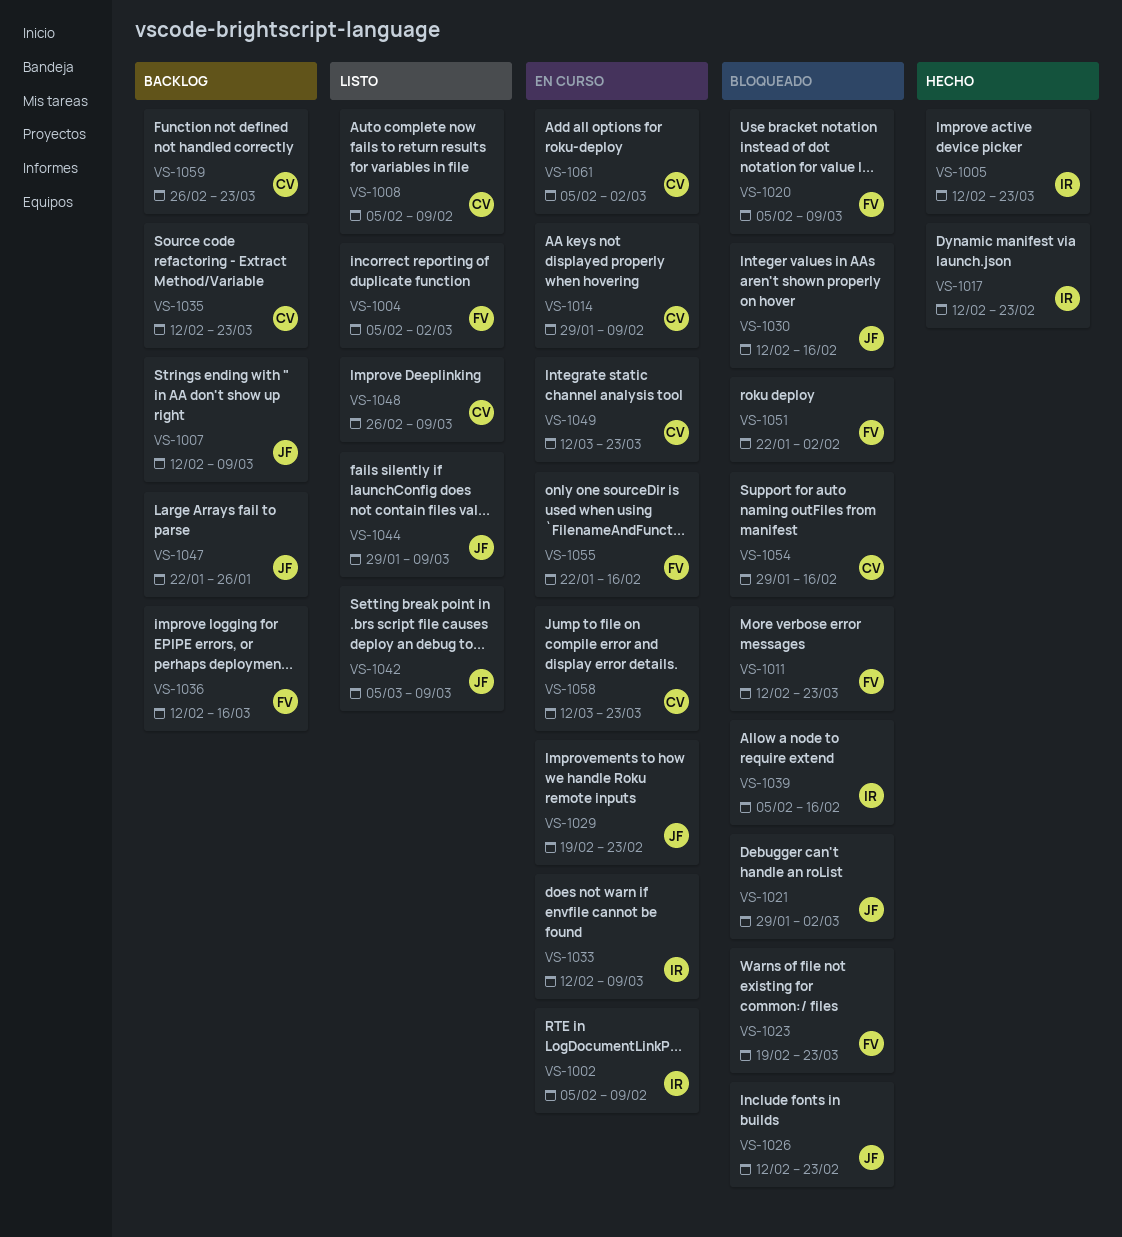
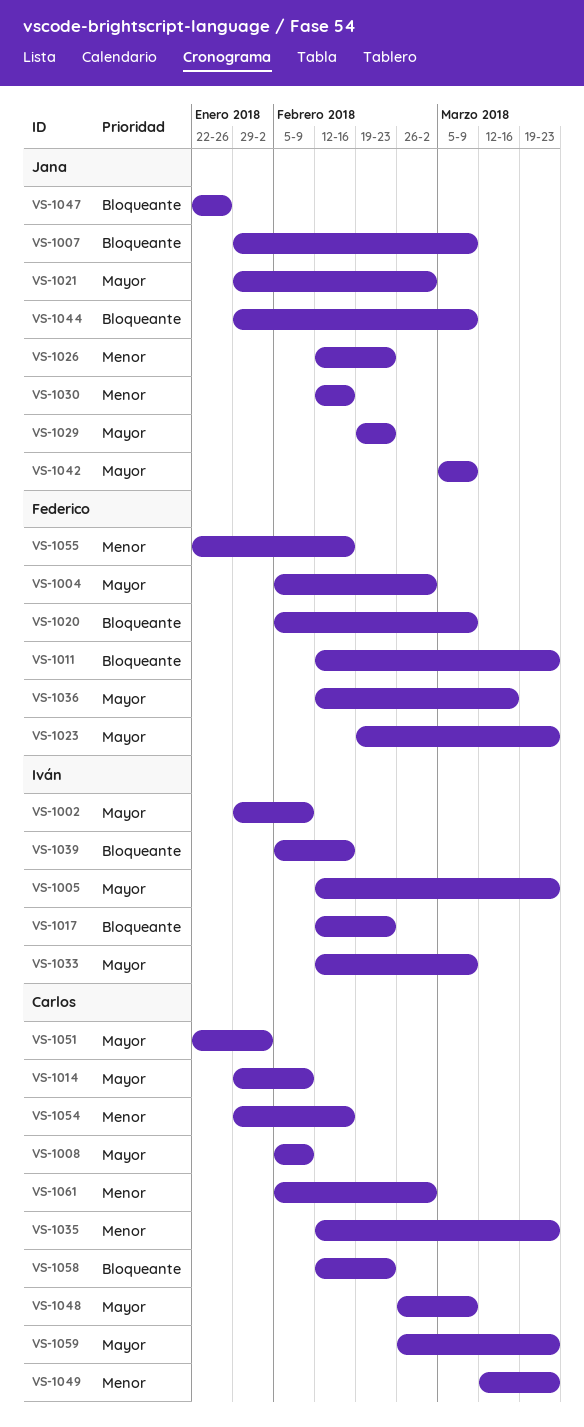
VS-1002, start: Feb 5 -> Jan 29
VS-1007, start: Feb 12 -> Jan 29
VS-1051, owner: Federico -> Carlos
VS-1058, start: Mar 12 -> Feb 12
VS-1058, due: Mar 23 -> Feb 23

